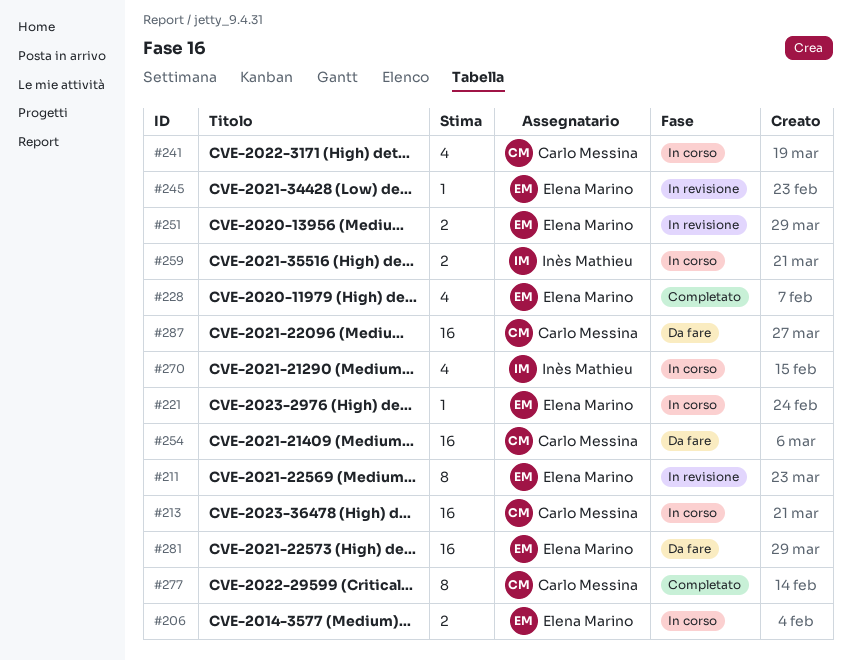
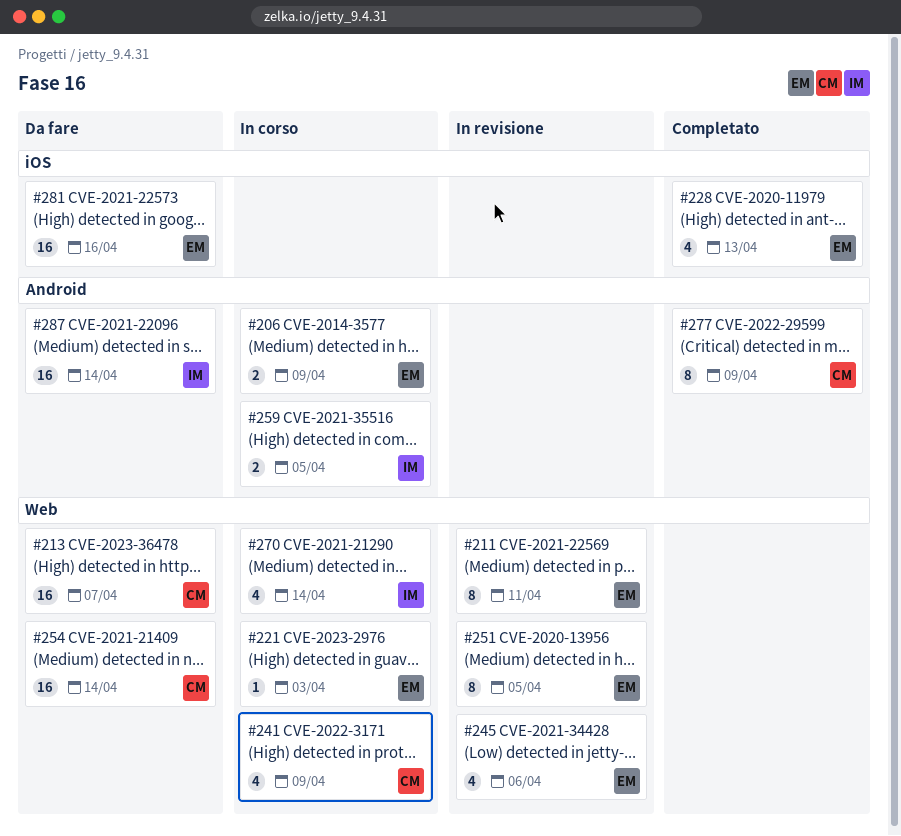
#213, status: In corso -> Da fare
#245, estimate: 1 -> 4
#251, estimate: 2 -> 8
#287, owner: Carlo Messina -> Inès Mathieu

